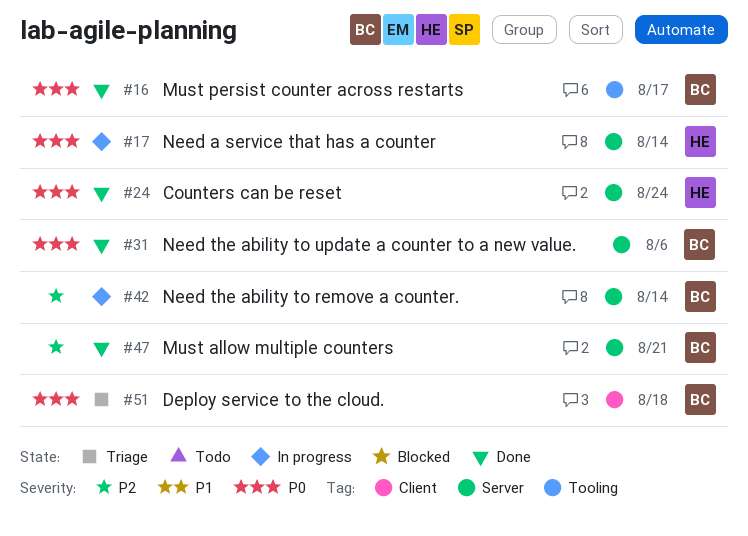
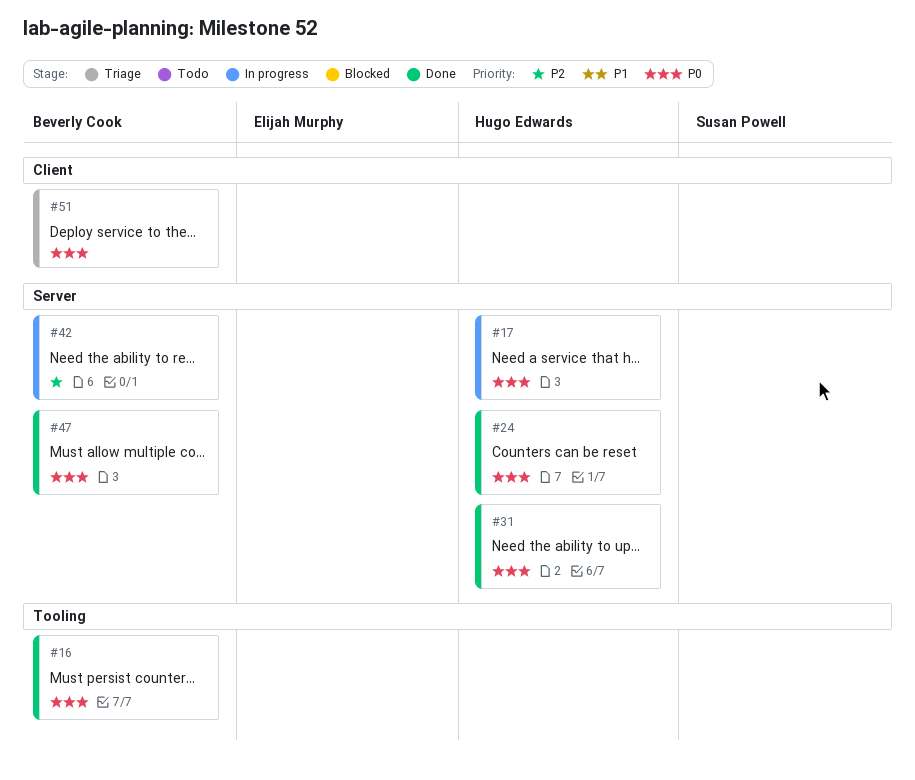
#31, owner: Beverly Cook -> Hugo Edwards
#47, priority: P2 -> P0

